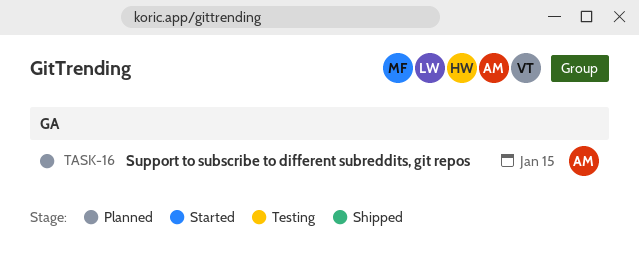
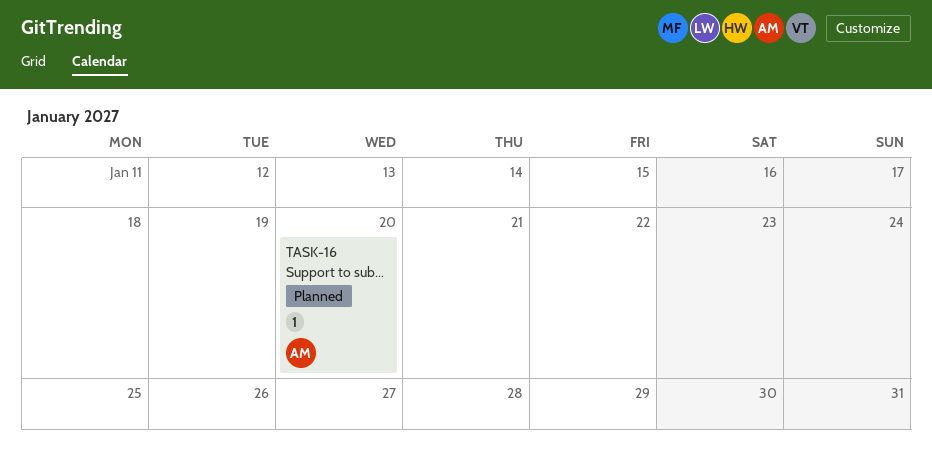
TASK-16, due: Jan 15 -> Jan 20

